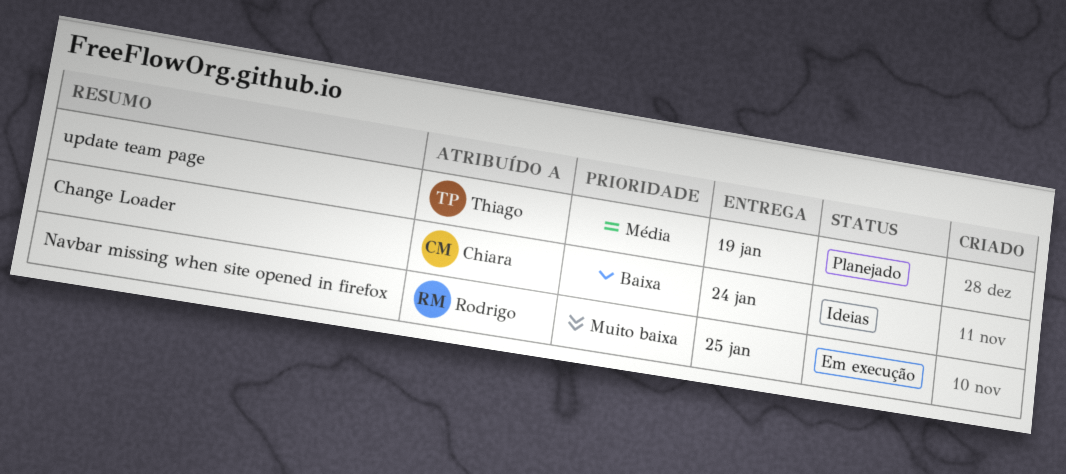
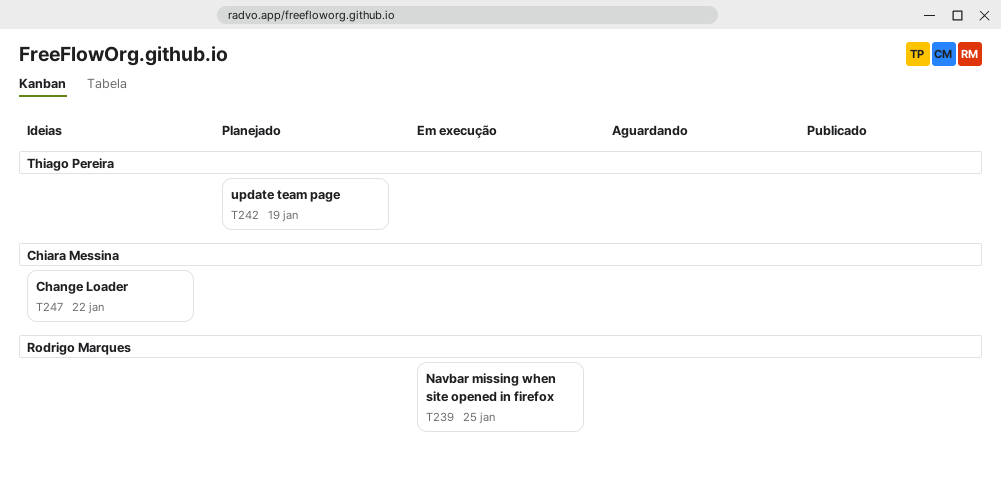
Change Loader, due: Jan 24 -> Jan 22

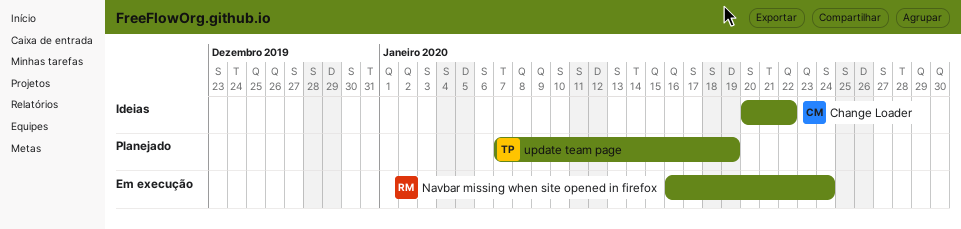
Navbar missing when site opened in firefox, due: Jan 25 -> Jan 24

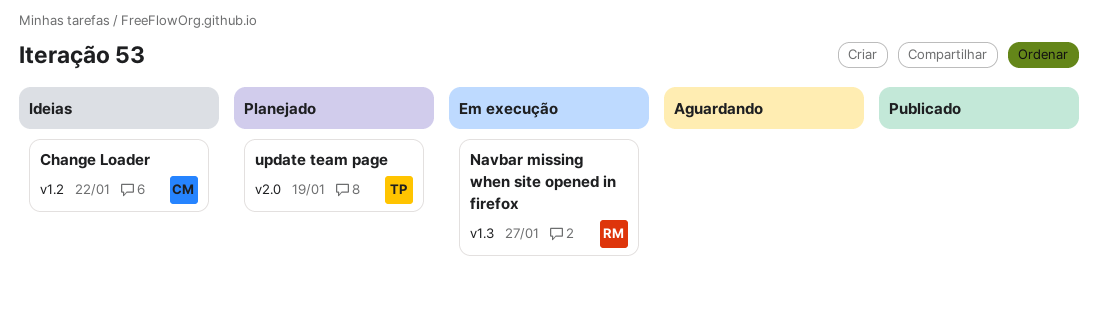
Navbar missing when site opened in firefox, due: Jan 24 -> Jan 27

